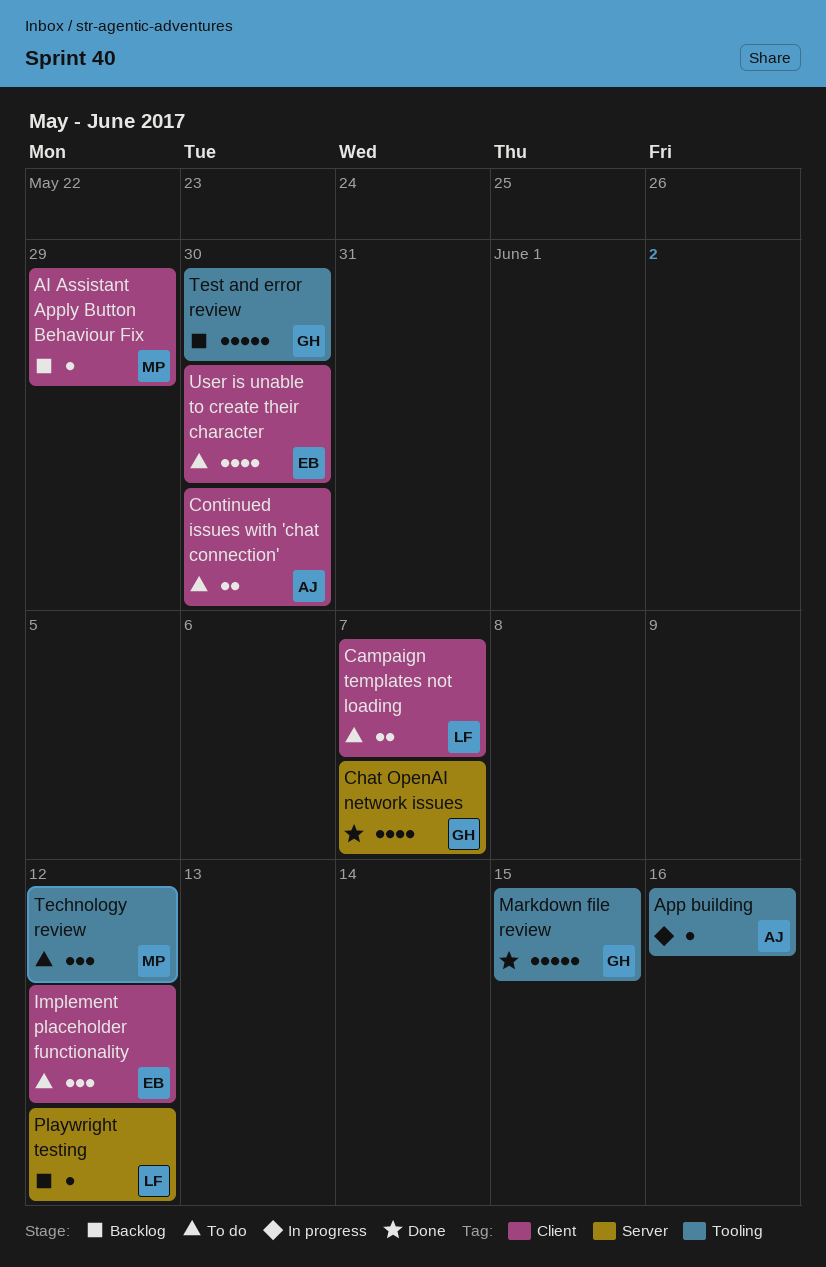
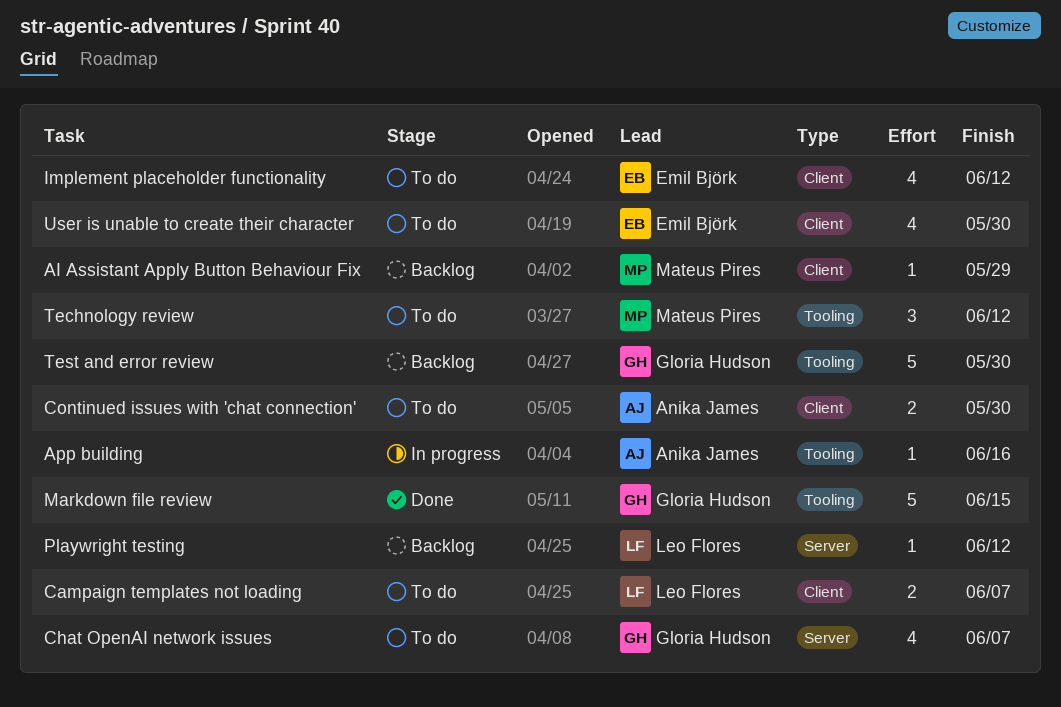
Chat OpenAI network issues, status: Done -> To do
Implement placeholder functionality, estimate: 3 -> 4

